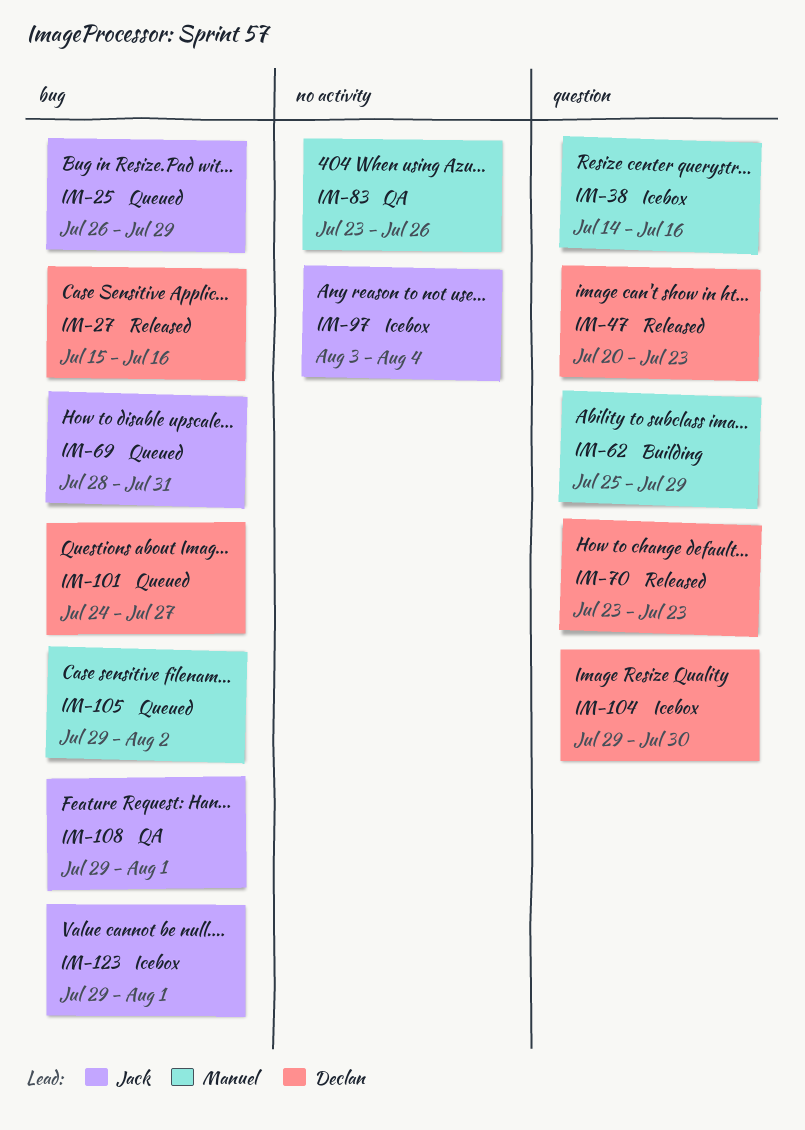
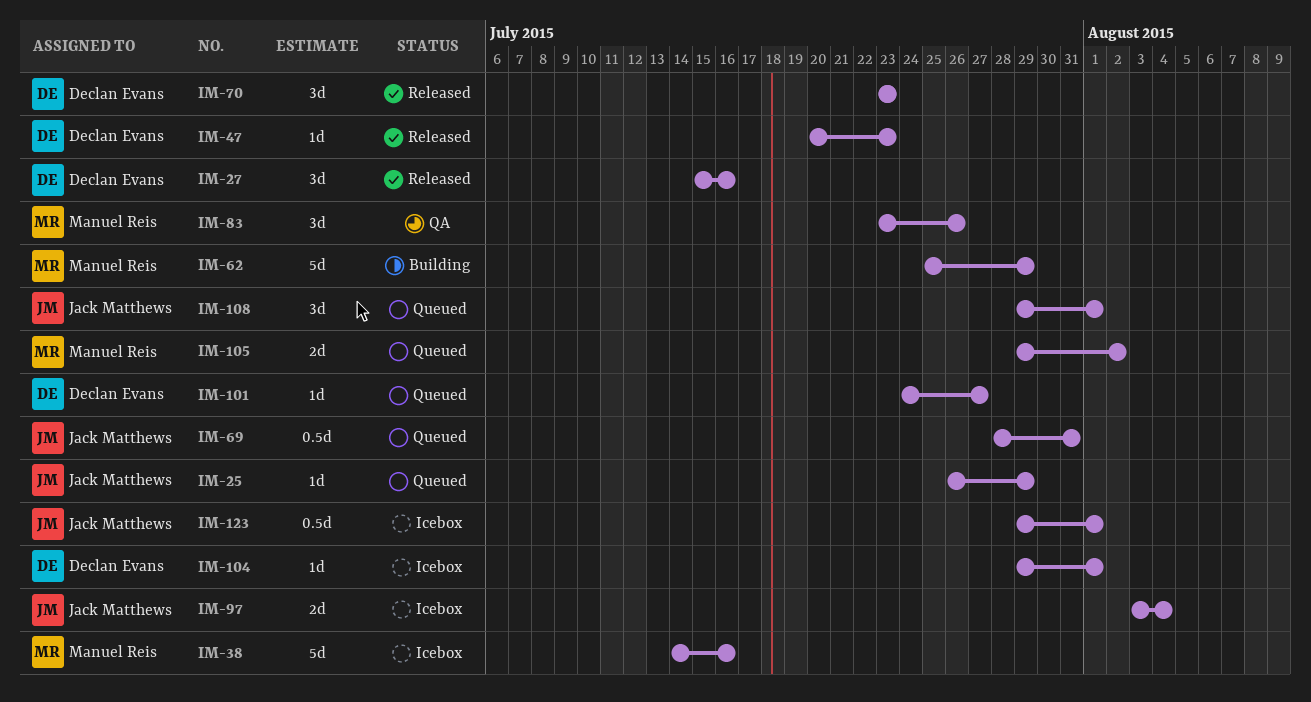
IM-104, due: Jul 30 -> Aug 1
IM-108, status: QA -> Queued

